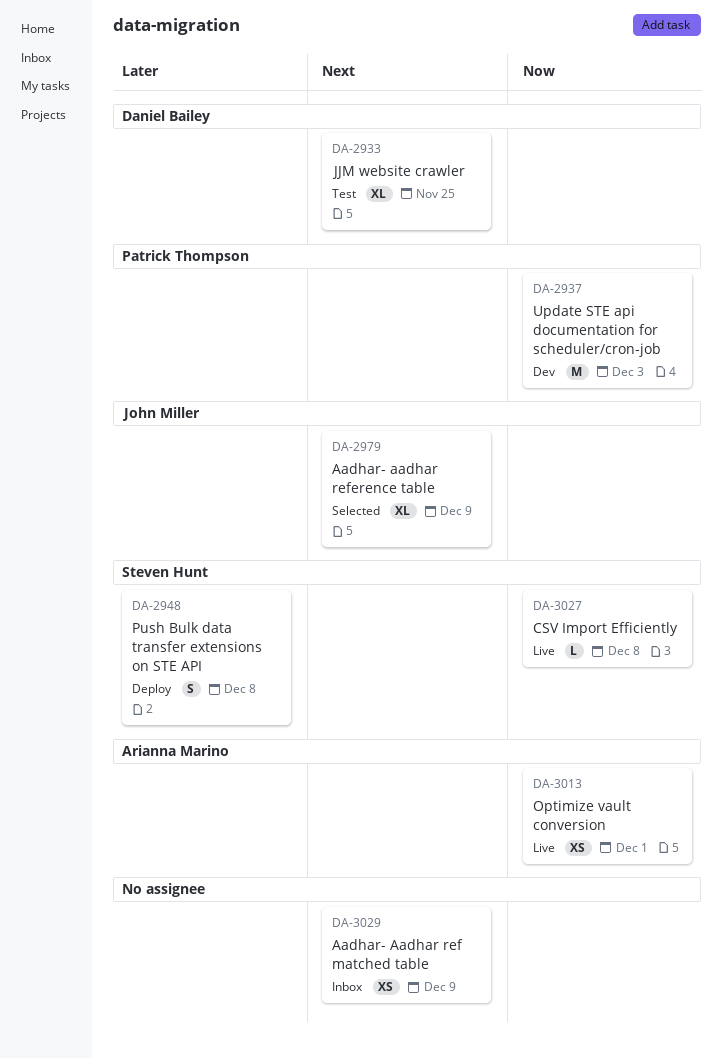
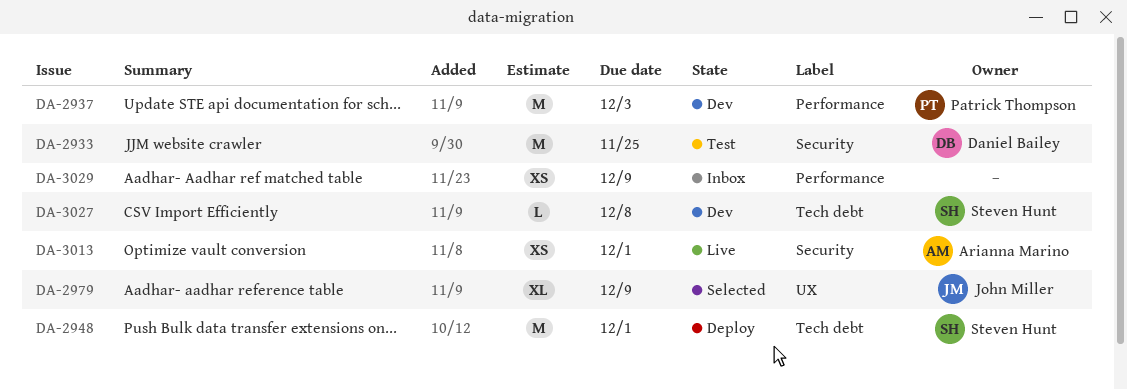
DA-2933, estimate: XL -> M
DA-2948, estimate: S -> M
DA-2948, due: Dec 8 -> Dec 1
DA-3027, status: Live -> Dev

